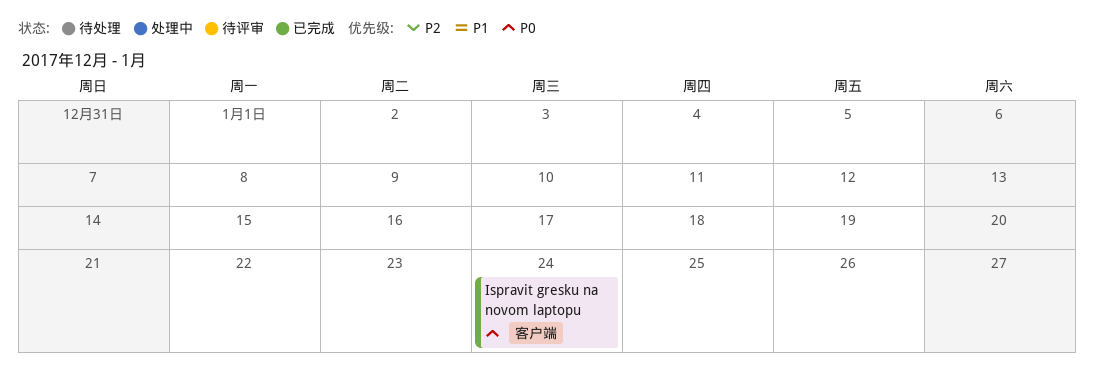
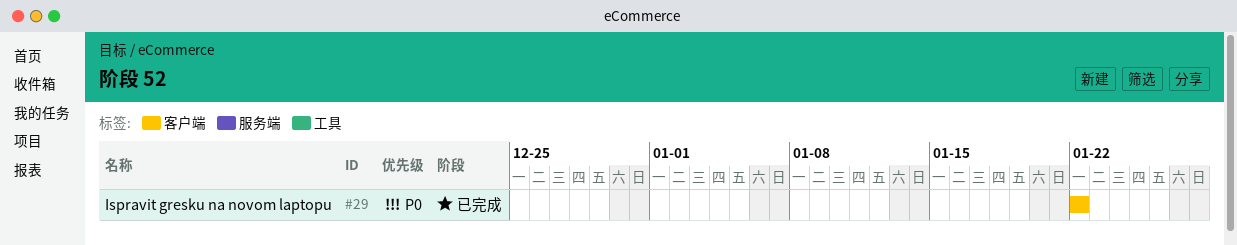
Ispravit gresku na novom laptopu, due: Jan 24 -> Jan 22

